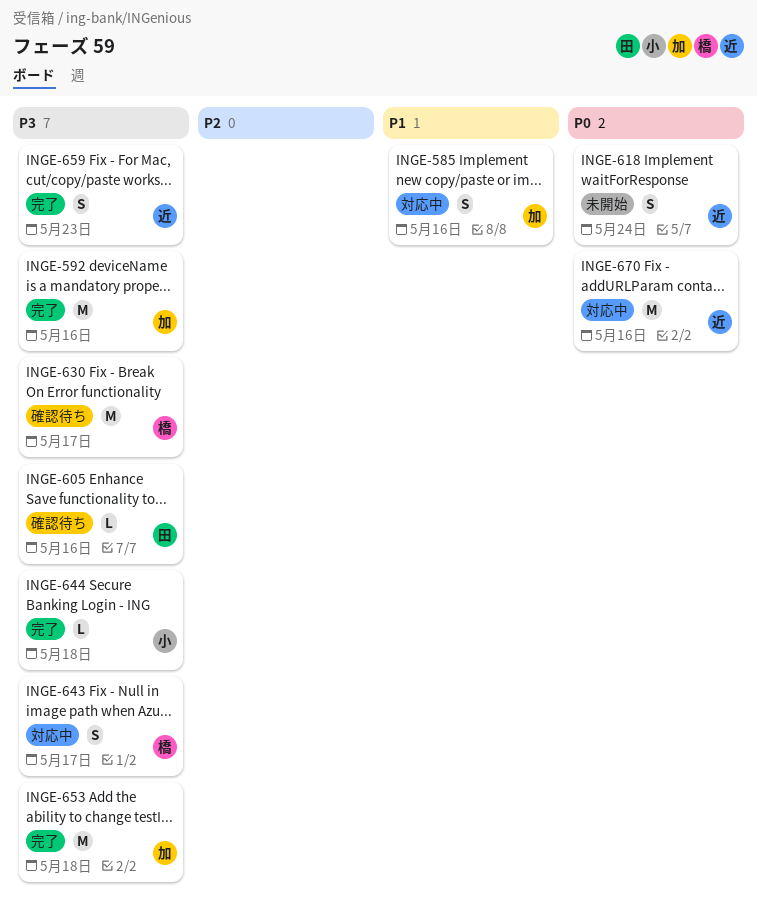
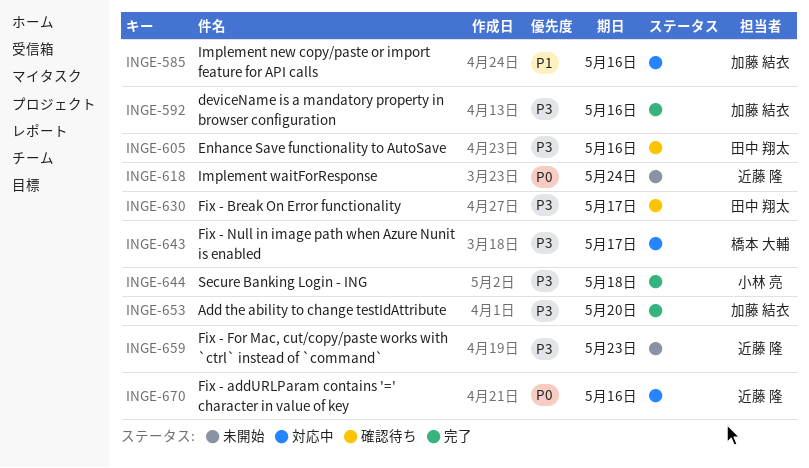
INGE-630, owner: 橋本 大輔 -> 田中 翔太
INGE-653, due: May 18 -> May 20
INGE-659, status: 完了 -> 未開始

